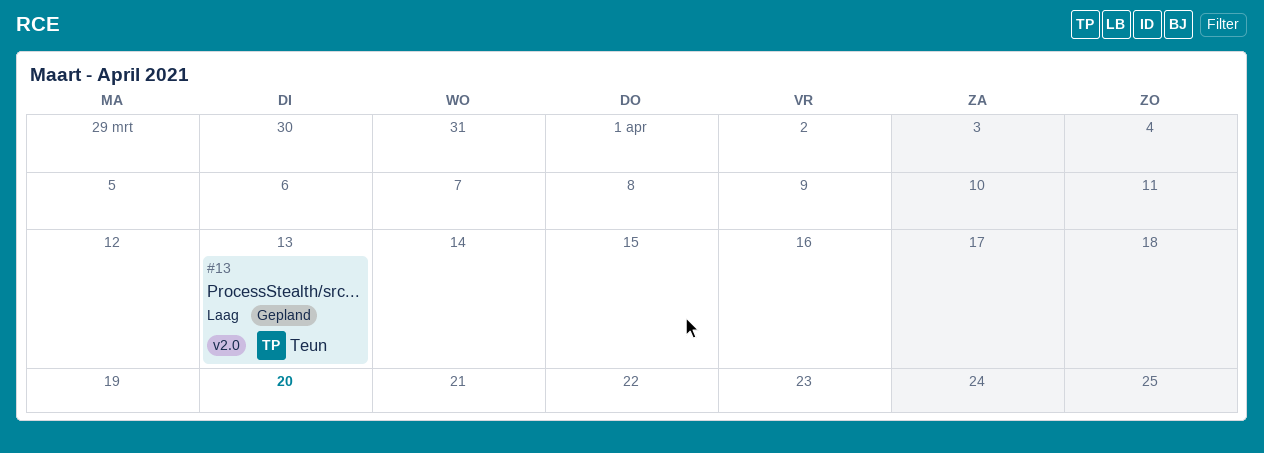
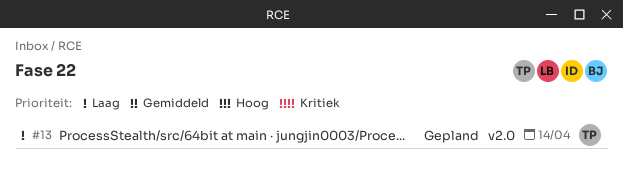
#13, due: Apr 13 -> Apr 14

